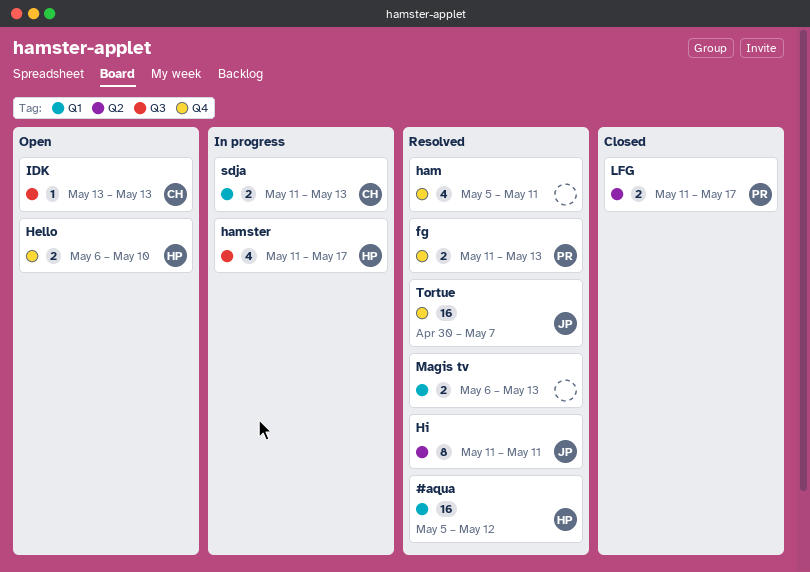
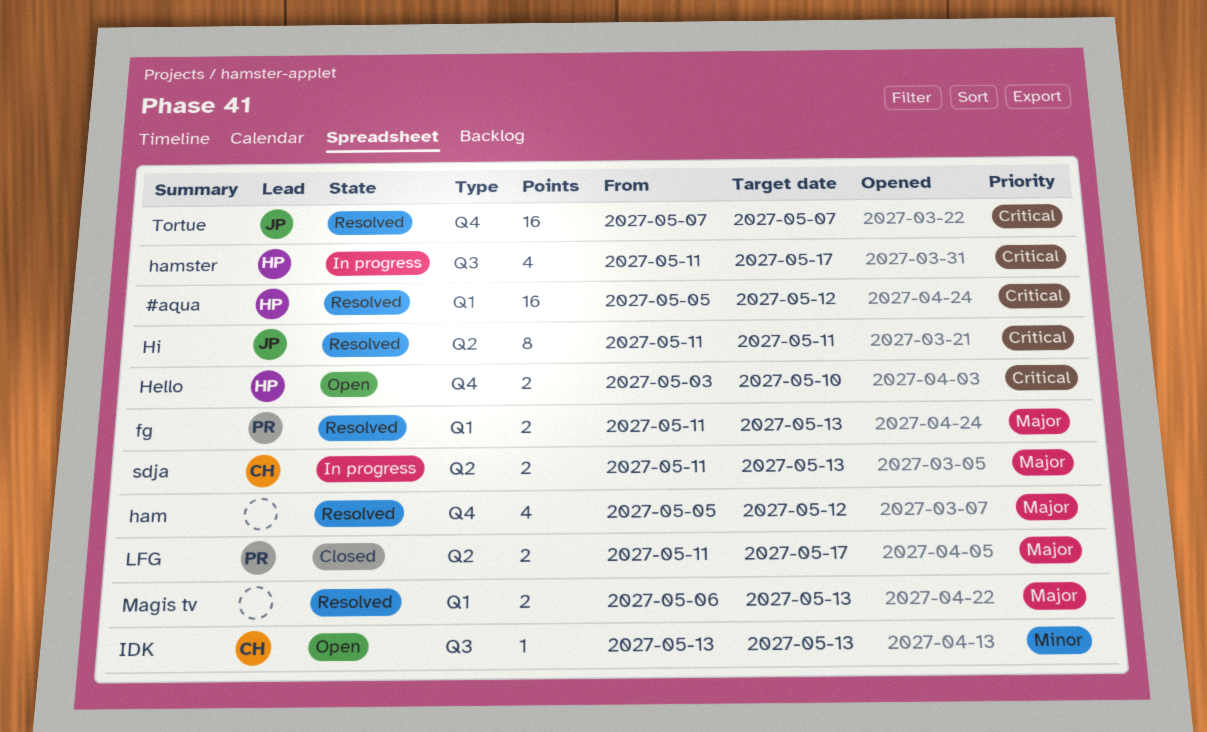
fg, label: Q4 -> Q1
ham, due: May 11 -> May 12
Hello, start: May 6 -> May 3
sdja, label: Q1 -> Q2
Tortue, start: Apr 30 -> May 7

